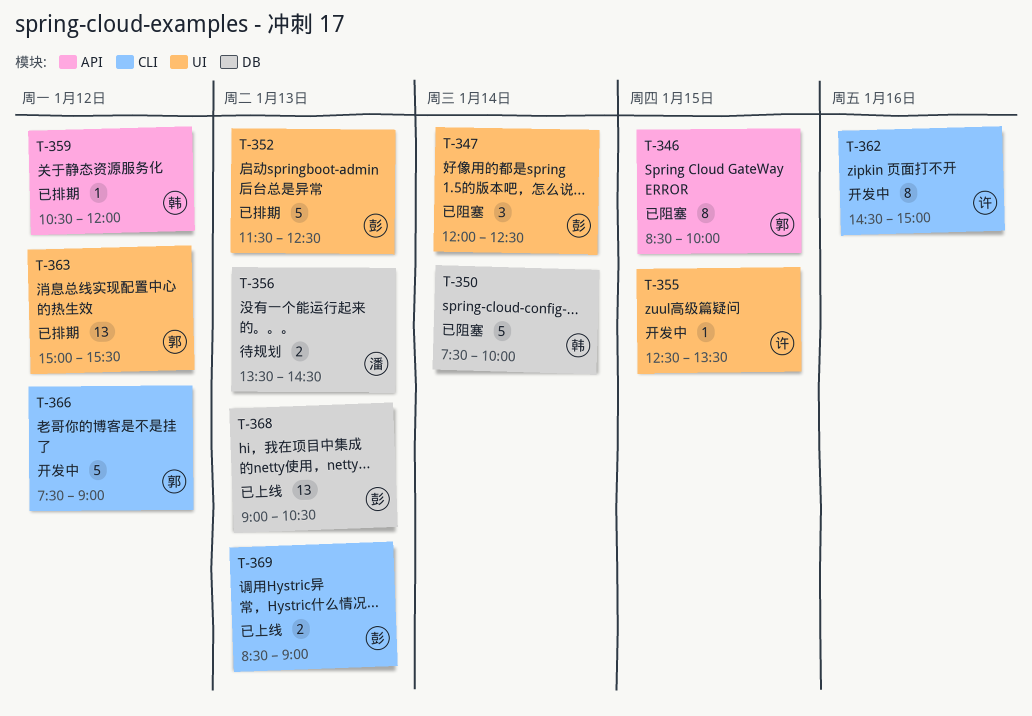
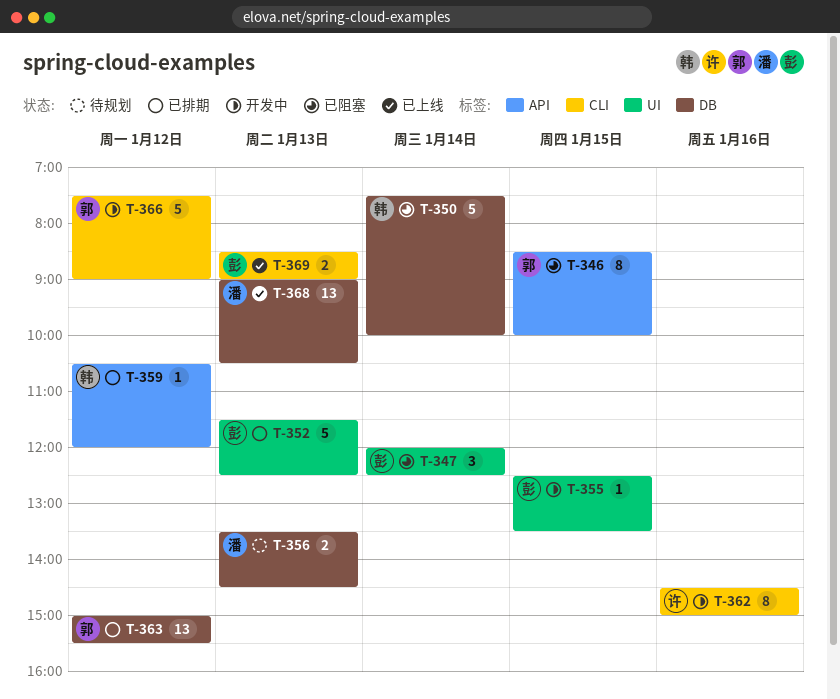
T-355, owner: 许 -> 彭
T-363, label: UI -> DB
T-368, owner: 彭 -> 潘

